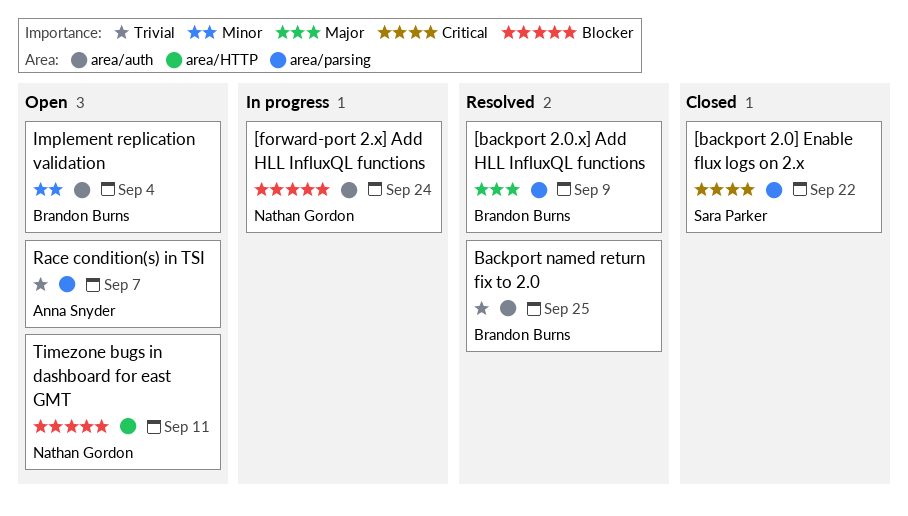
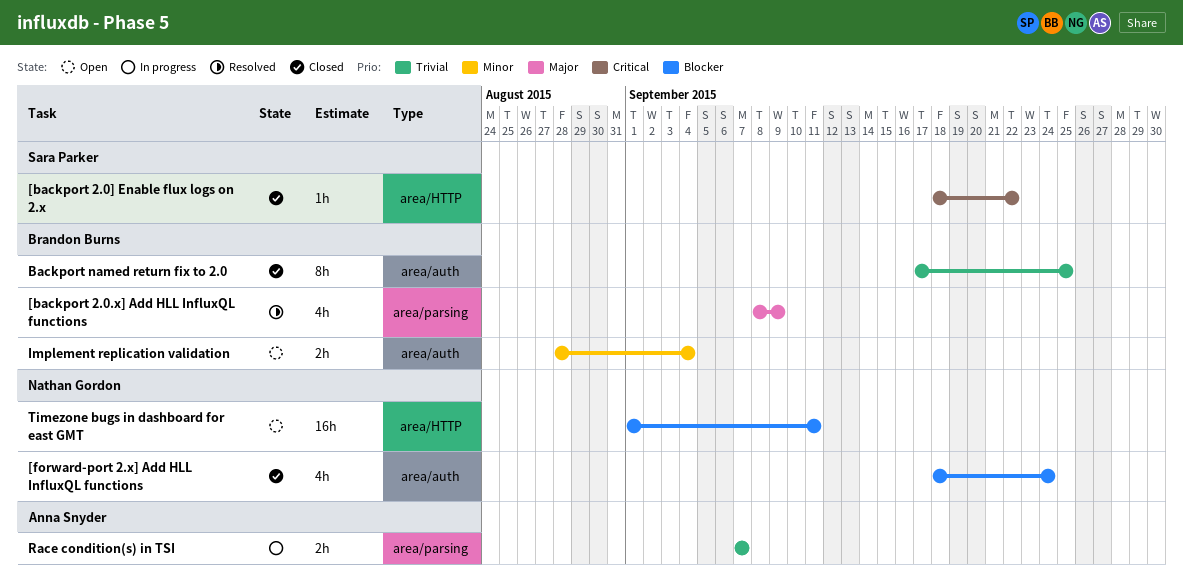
[backport 2.0] Enable flux logs on 2.x, label: area/parsing -> area/HTTP
[forward-port 2.x] Add HLL InfluxQL functions, status: In progress -> Closed
Backport named return fix to 2.0, status: Resolved -> Closed
Race condition(s) in TSI, status: Open -> In progress

